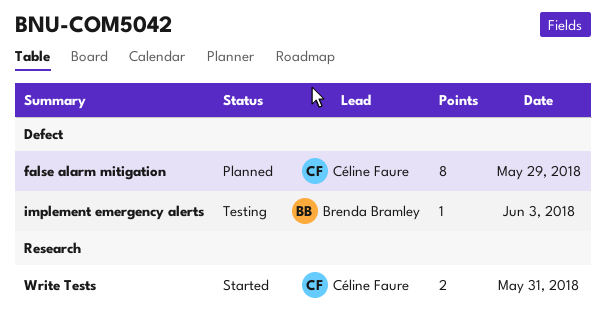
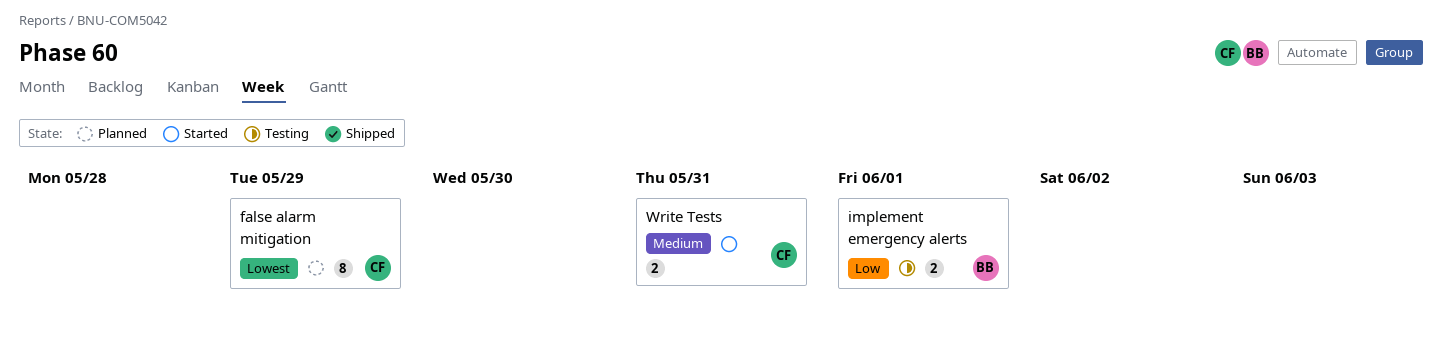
implement emergency alerts, estimate: 1 -> 2
implement emergency alerts, day: Jun 3 -> Jun 1

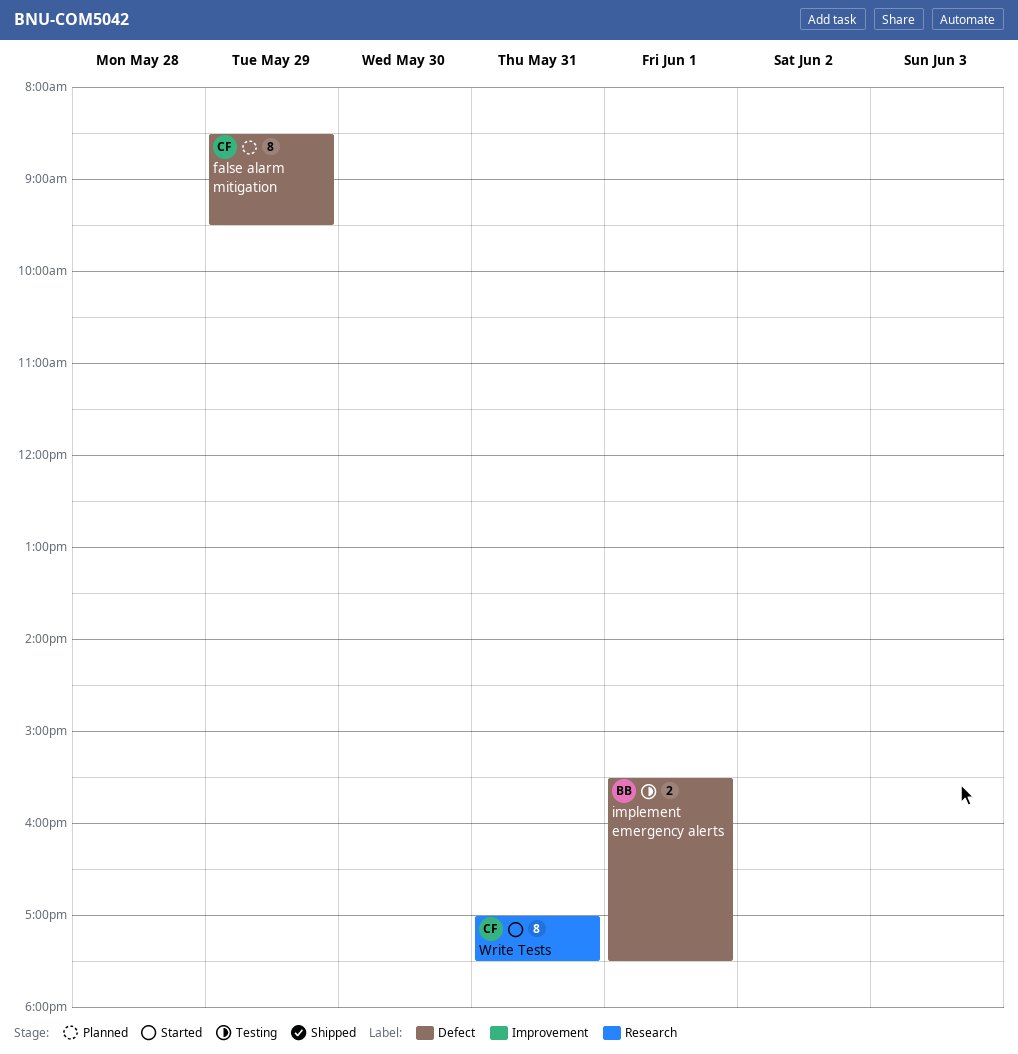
Write Tests, estimate: 2 -> 8

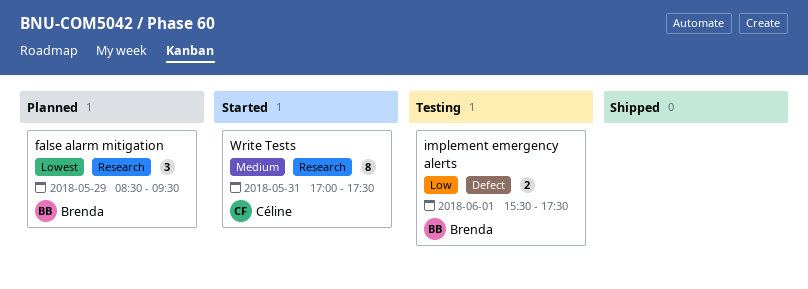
false alarm mitigation, owner: Céline -> Brenda
false alarm mitigation, label: Defect -> Research
false alarm mitigation, estimate: 8 -> 3

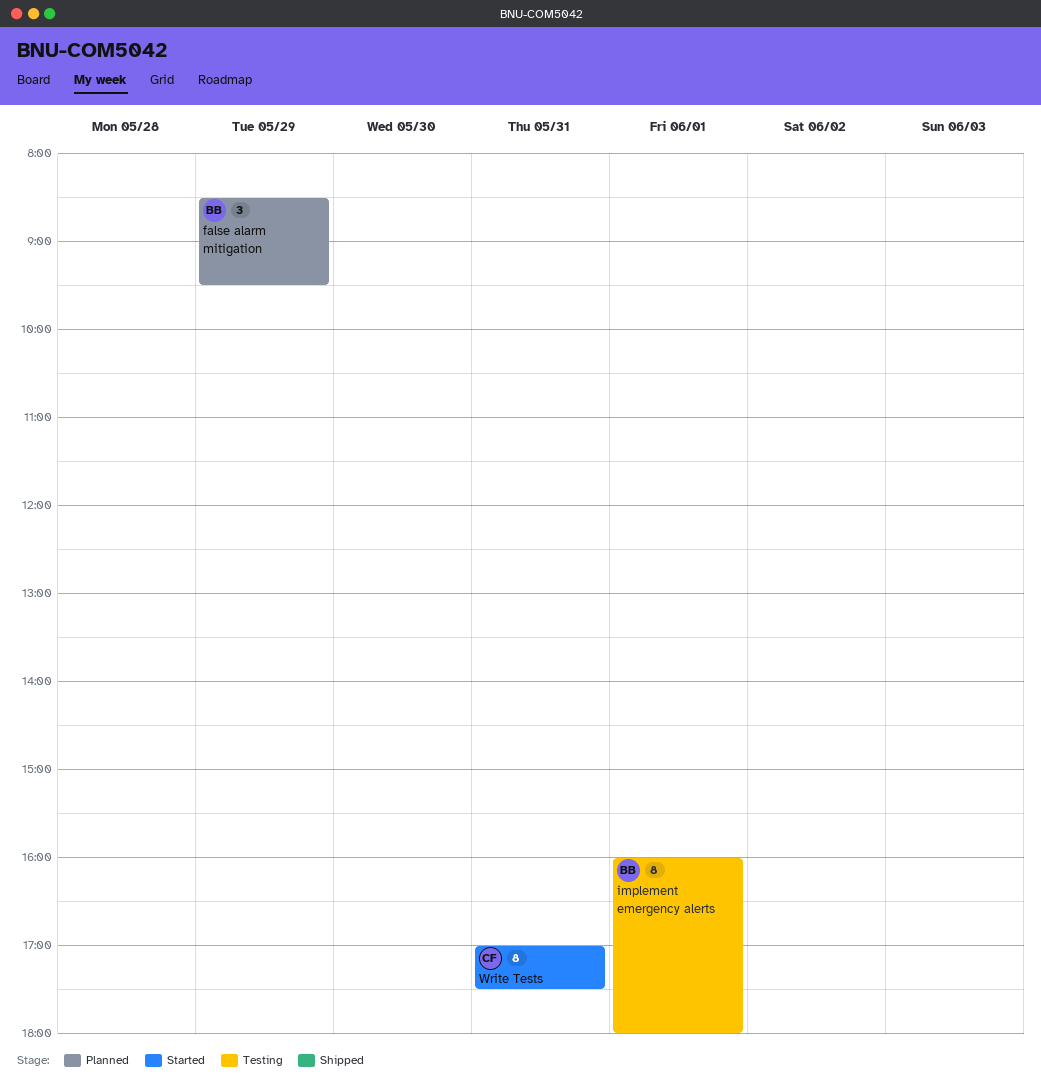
implement emergency alerts, estimate: 2 -> 8
implement emergency alerts, begins: 15:30 -> 16:00
implement emergency alerts, ends: 17:30 -> 18:00

